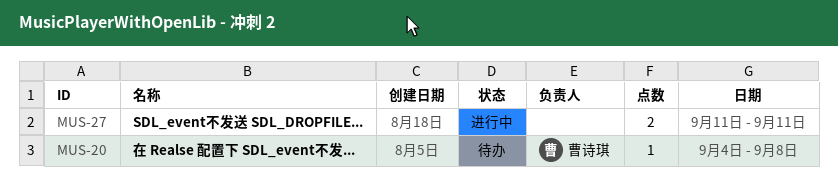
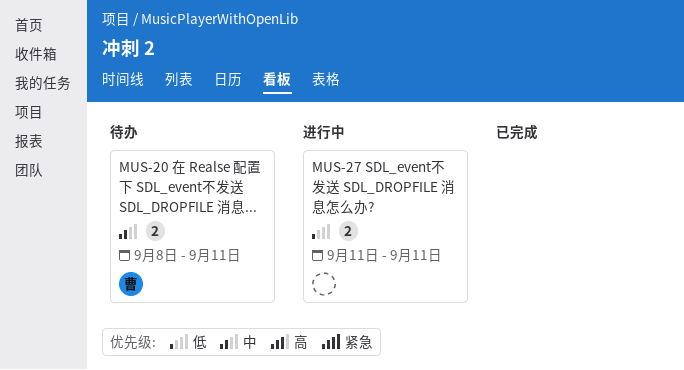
MUS-20, estimate: 1 -> 2
MUS-20, start: Sep 4 -> Sep 8
MUS-20, due: Sep 8 -> Sep 11

